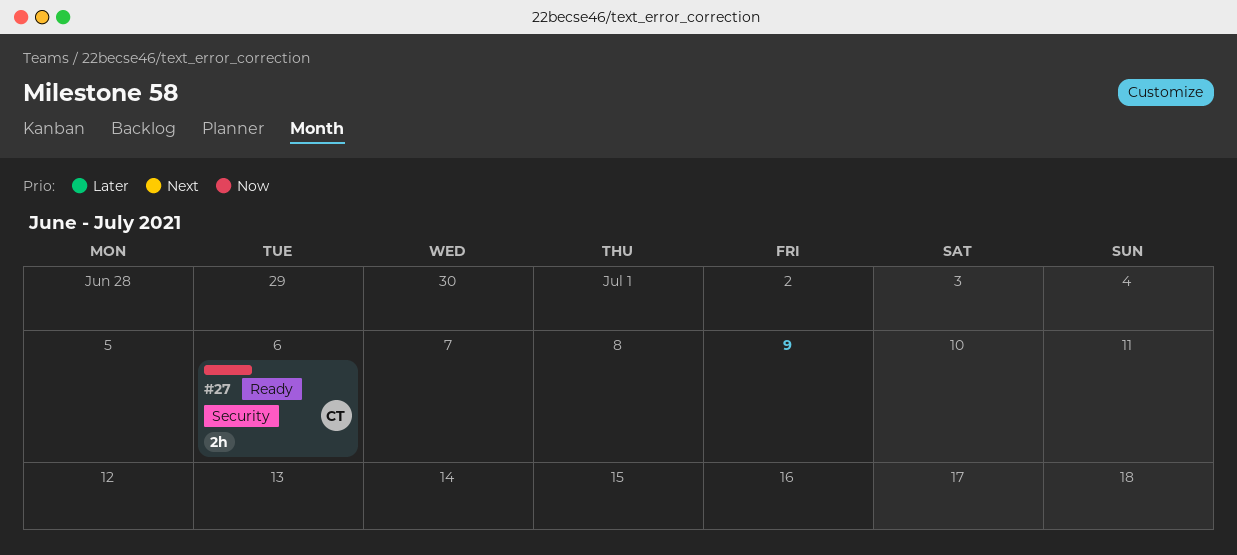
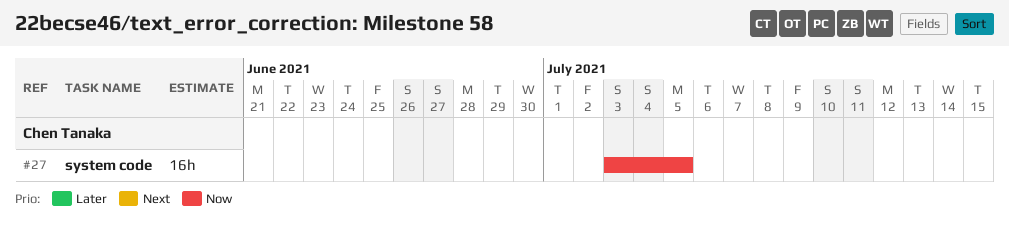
#27, estimate: 2h -> 16h
#27, due: Jul 6 -> Jul 5

